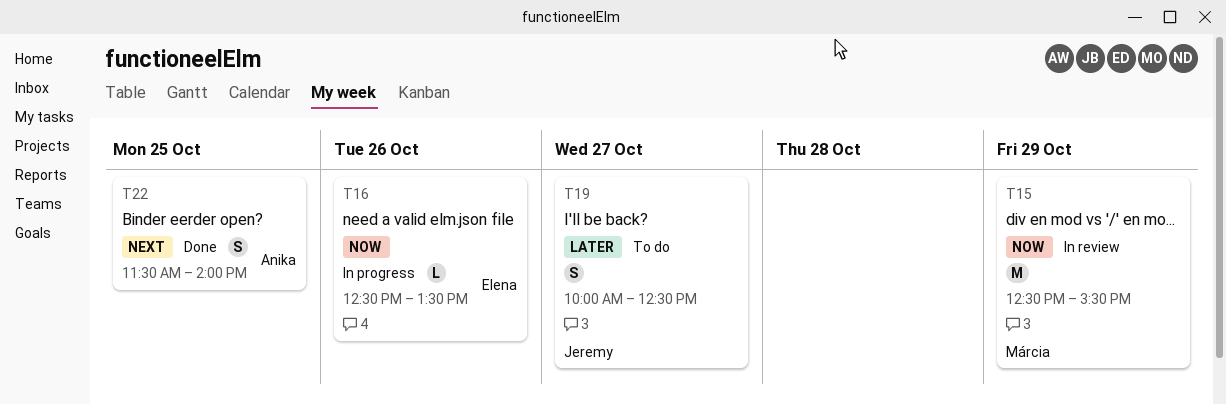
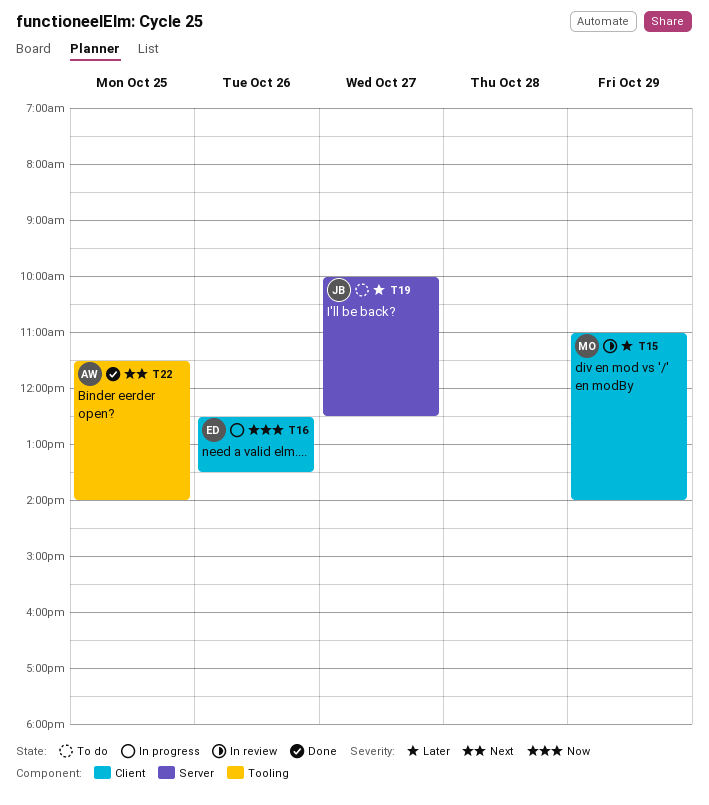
T15, priority: Now -> Later
T15, begins: 12:30 -> 11:00
T15, ends: 15:30 -> 14:00

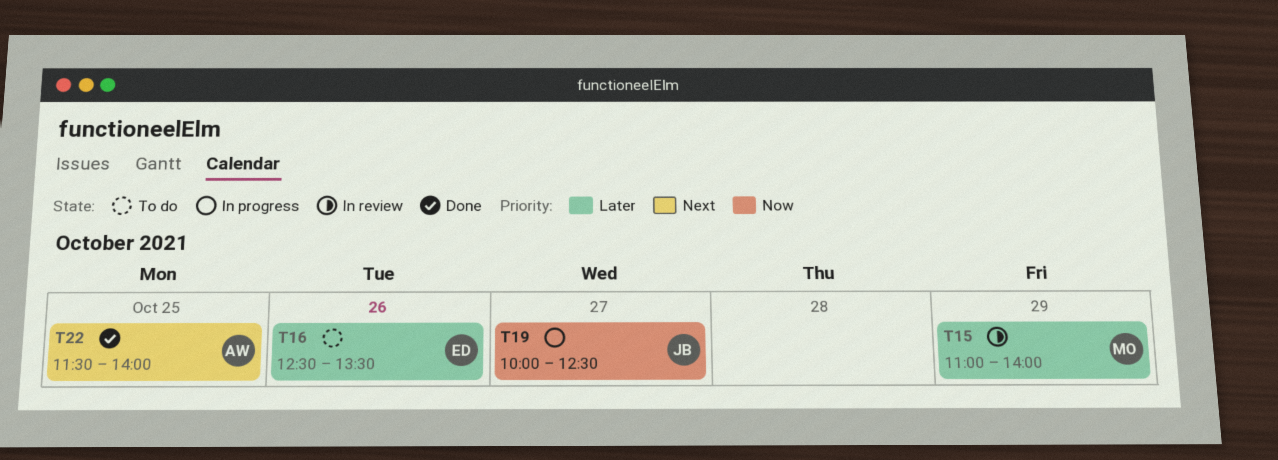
T16, status: In progress -> To do
T16, priority: Now -> Later
T19, status: To do -> In progress
T19, priority: Later -> Now

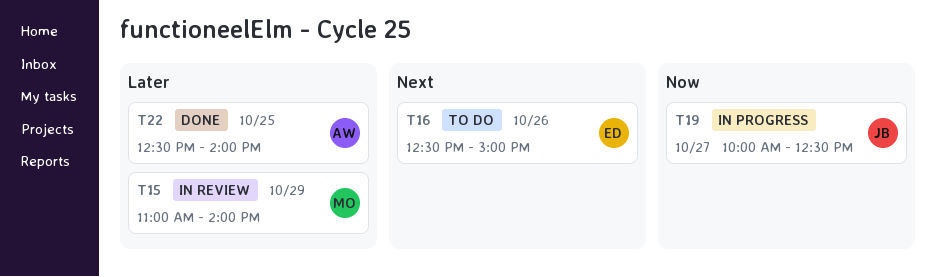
T16, priority: Later -> Next
T16, ends: 13:30 -> 15:00
T22, priority: Next -> Later
T22, begins: 11:30 -> 12:30

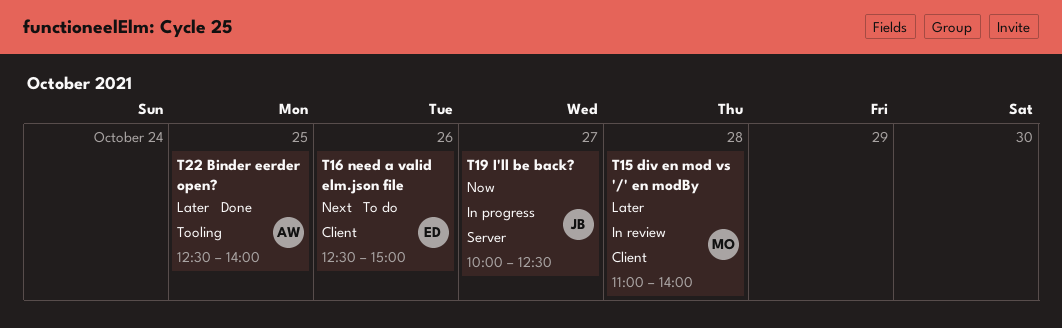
T15, day: Oct 29 -> Oct 28

